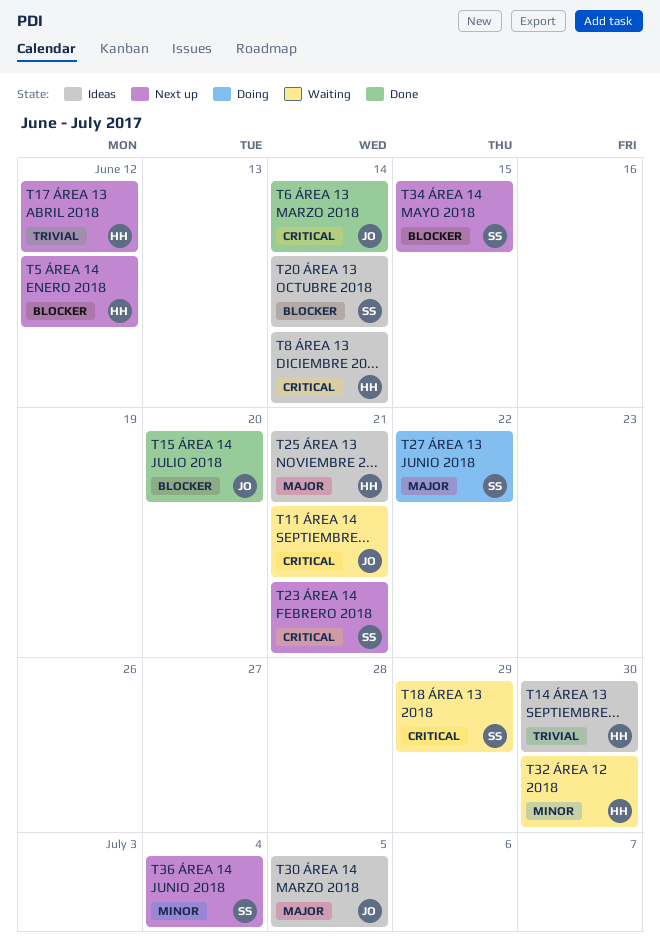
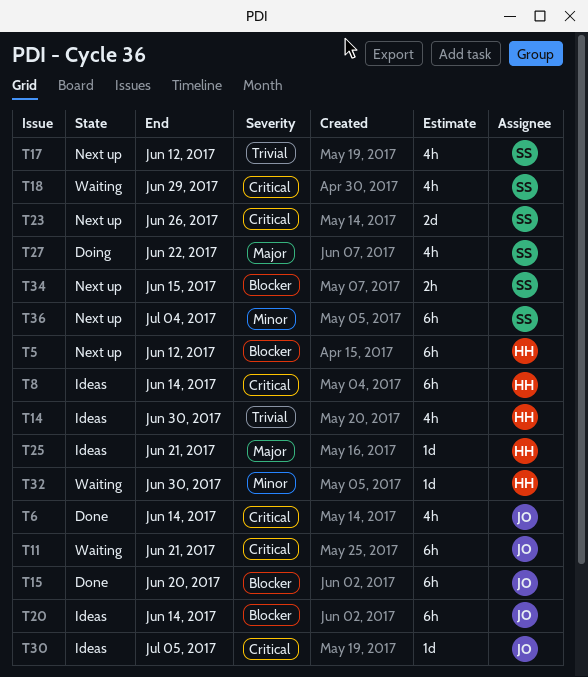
T17, owner: HH -> SS
T20, owner: SS -> JO
T23, due: Jun 21 -> Jun 26
T30, priority: Major -> Critical

